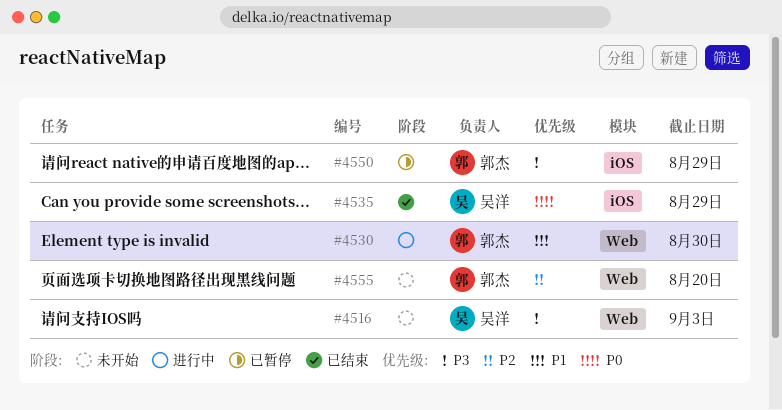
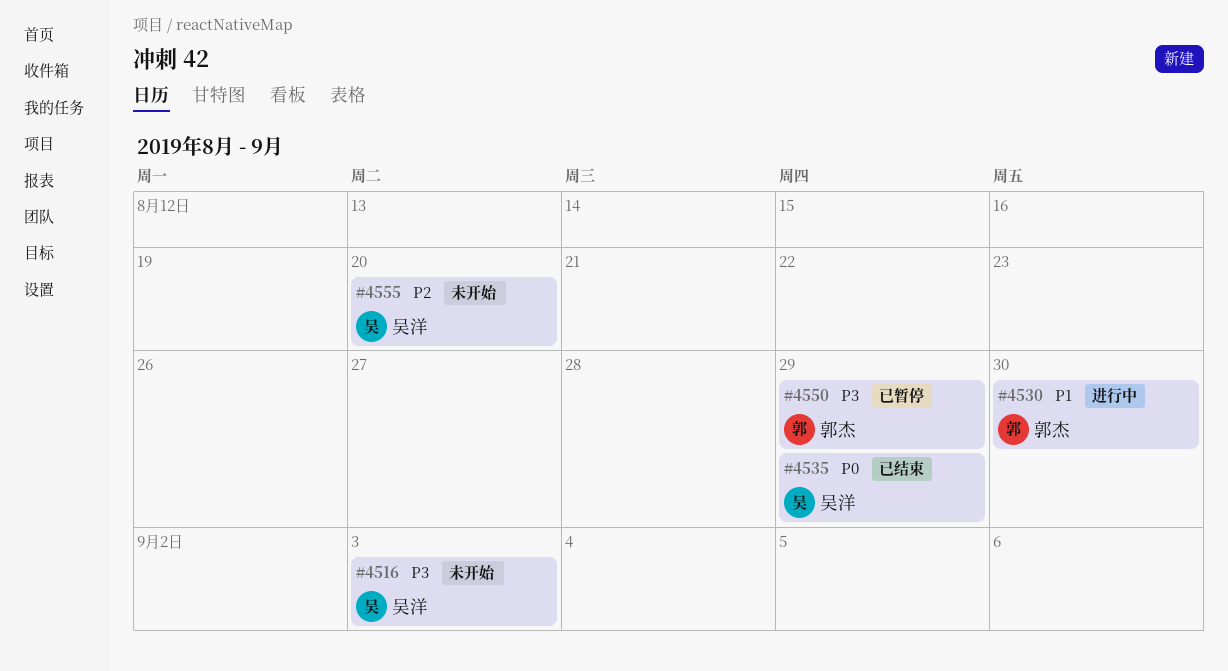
#4555, owner: 郭杰 -> 吴洋

